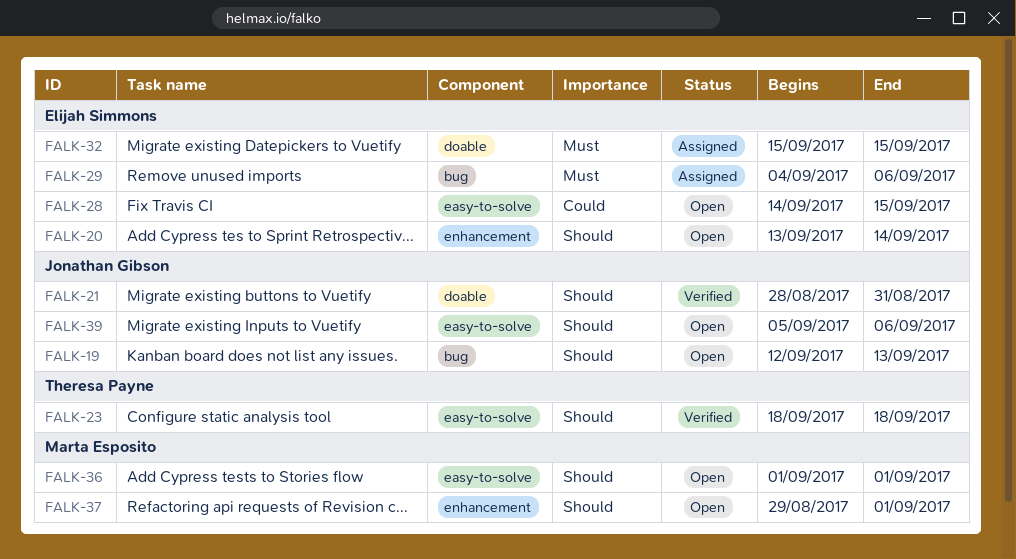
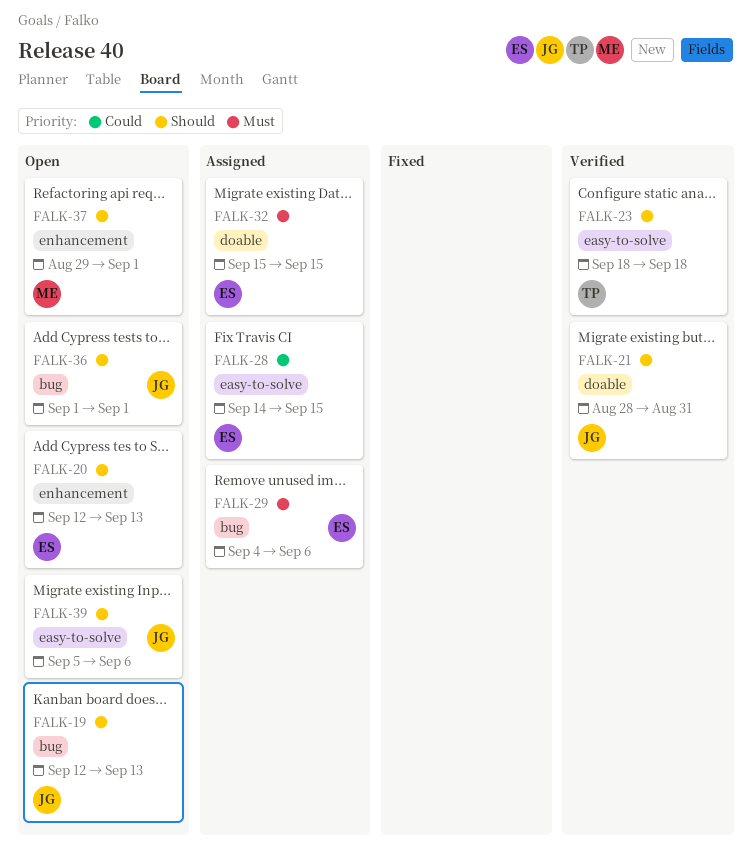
FALK-20, start: Sep 13 -> Sep 12
FALK-20, due: Sep 14 -> Sep 13
FALK-28, status: Open -> Assigned
FALK-36, owner: Marta Esposito -> Jonathan Gibson
FALK-36, label: easy-to-solve -> bug

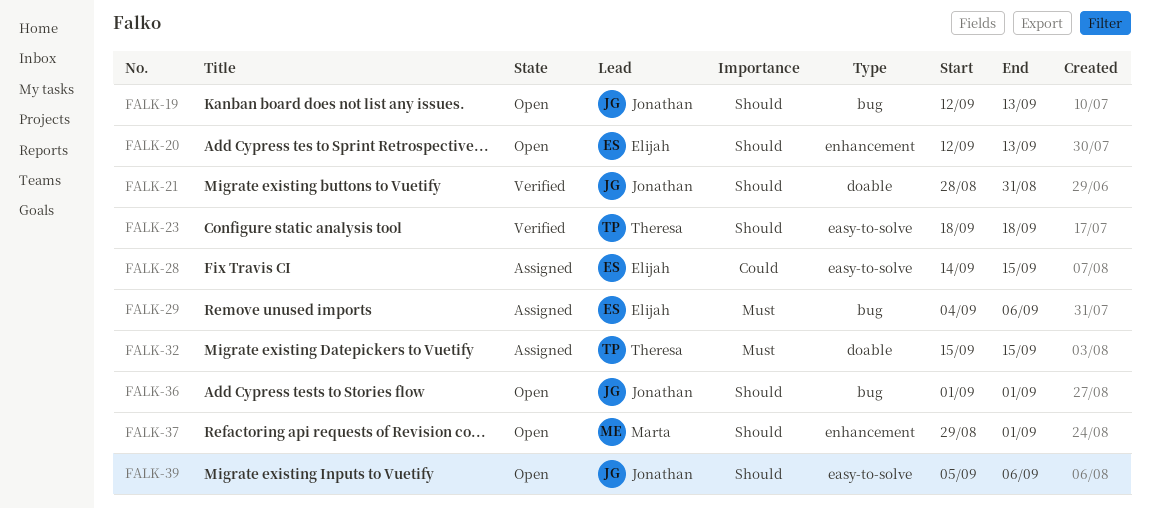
FALK-32, owner: Elijah -> Theresa

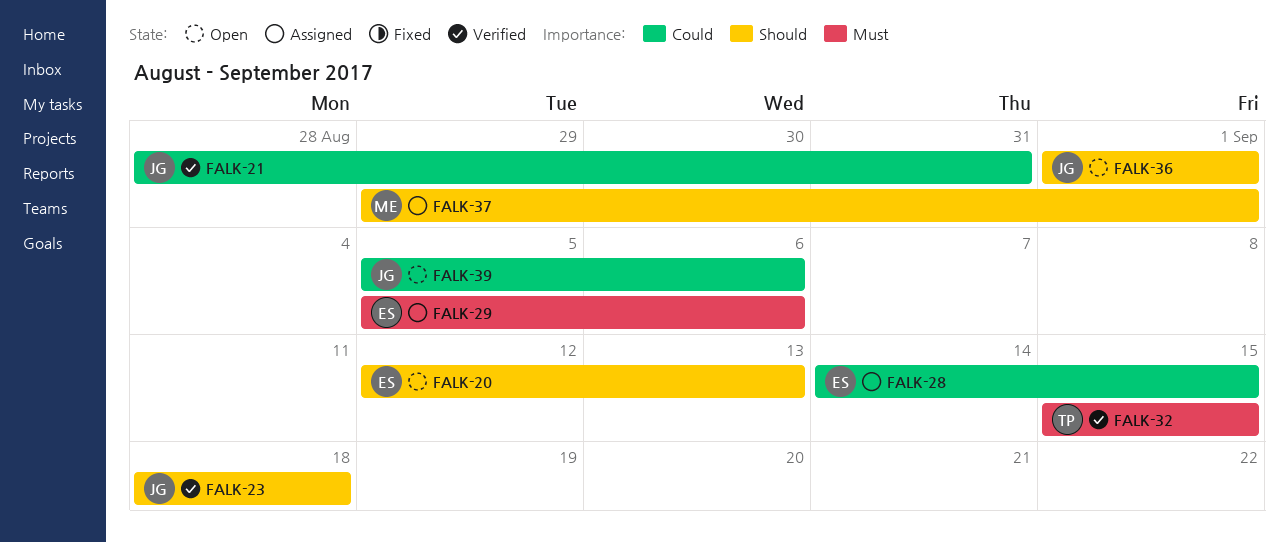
FALK-19: present -> none
FALK-21, priority: Should -> Could
FALK-23, owner: Theresa -> Jonathan
FALK-29, start: Sep 4 -> Sep 5
FALK-32, status: Assigned -> Verified
FALK-37, status: Open -> Assigned
FALK-39, priority: Should -> Could

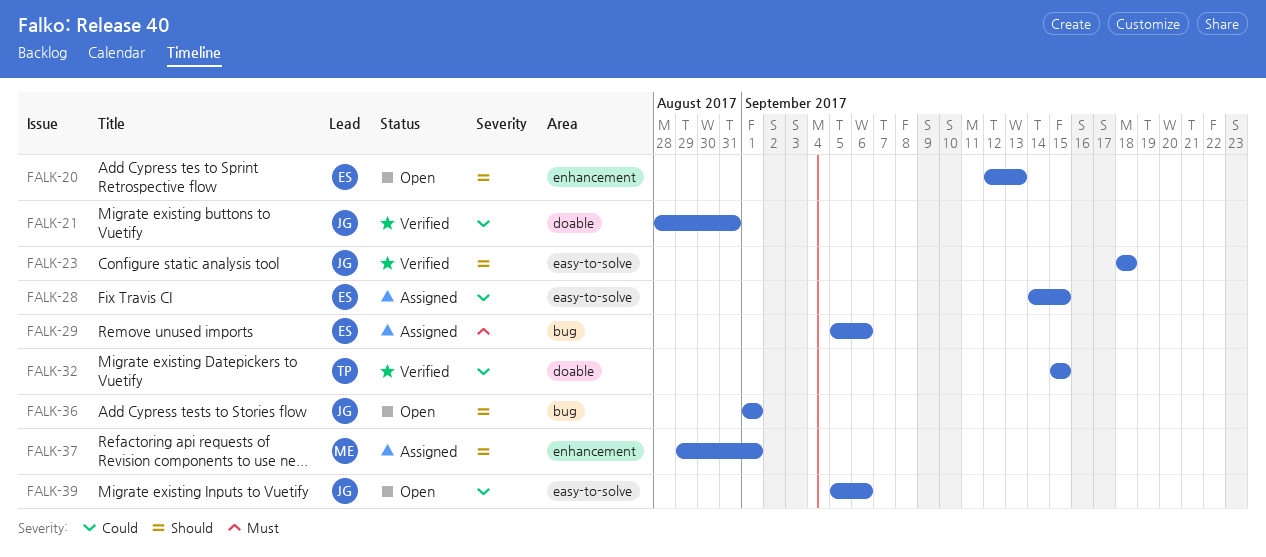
FALK-32, priority: Must -> Could

